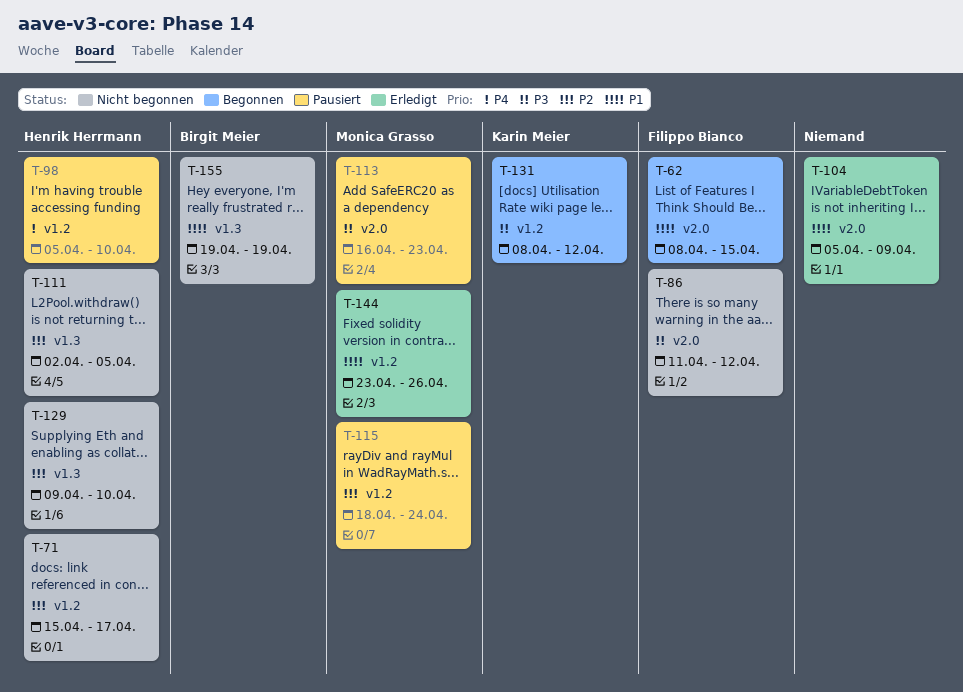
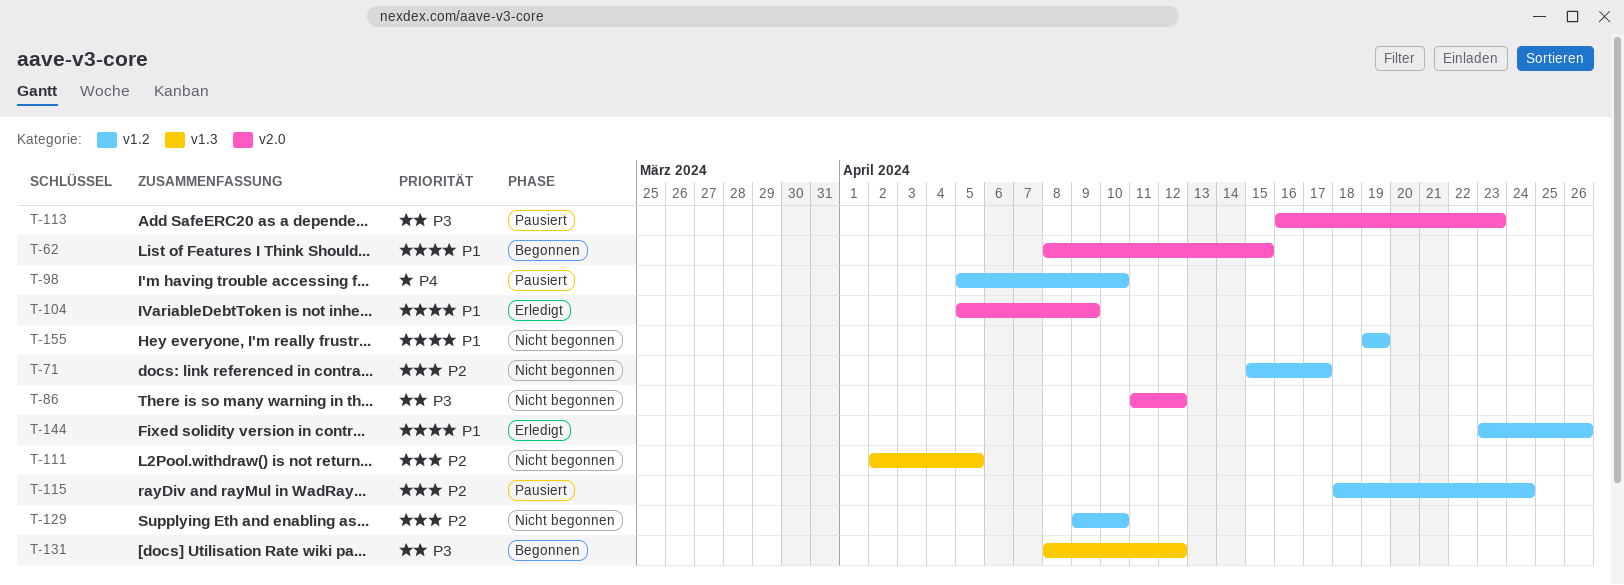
T-129, label: v1.3 -> v1.2
T-131, label: v1.2 -> v1.3
T-155, label: v1.3 -> v1.2

